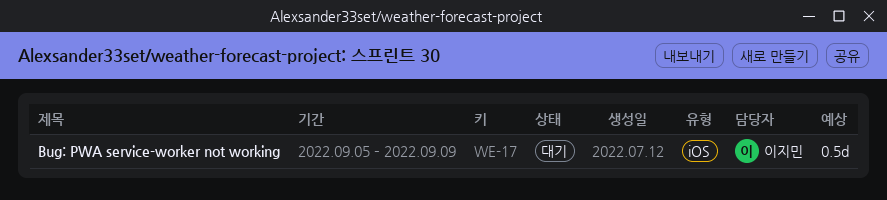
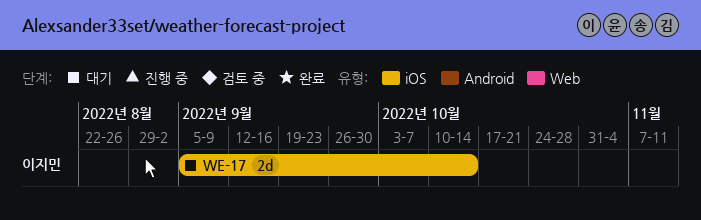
WE-17, estimate: 0.5d -> 2d
WE-17, due: Sep 9 -> Oct 14

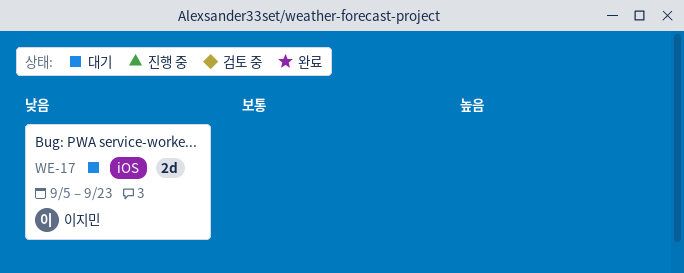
WE-17, due: Oct 14 -> Sep 23

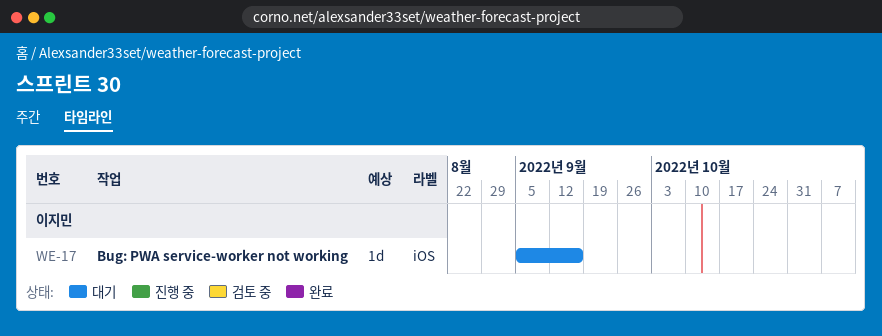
WE-17, estimate: 2d -> 1d
WE-17, due: Sep 23 -> Sep 16

